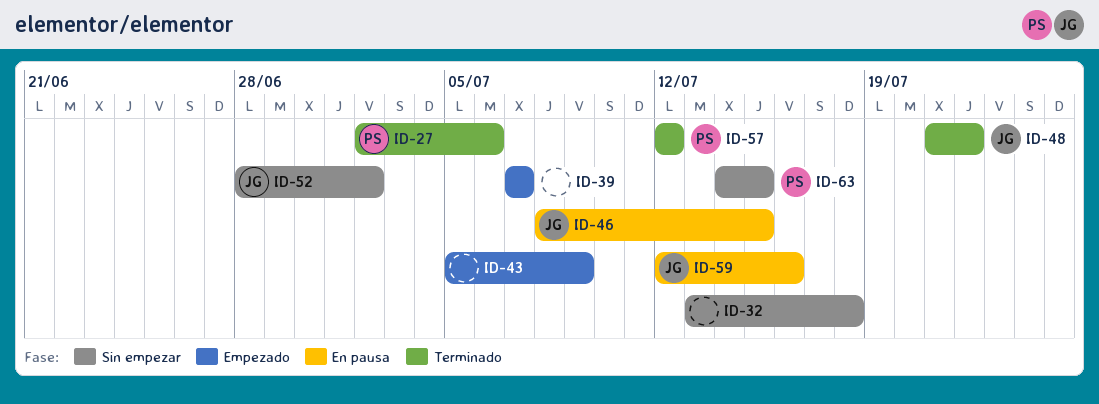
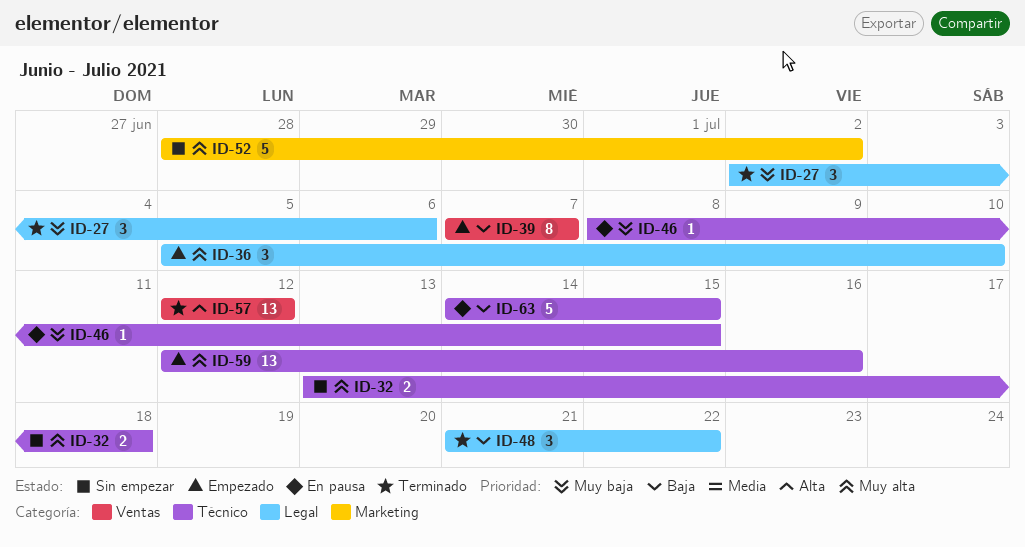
ID-36: none -> present
ID-43: present -> none
ID-59, status: En pausa -> Empezado
ID-63, status: Sin empezar -> En pausa

